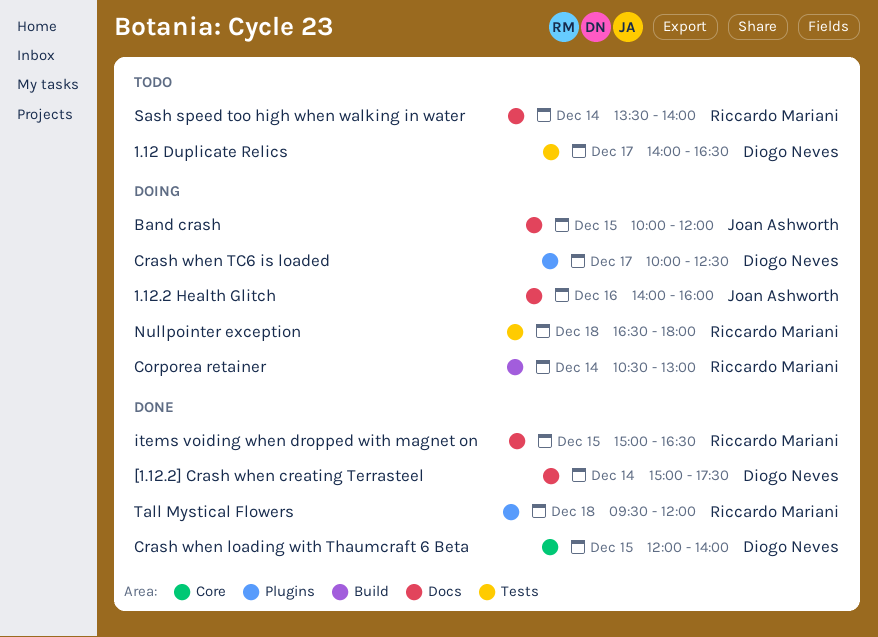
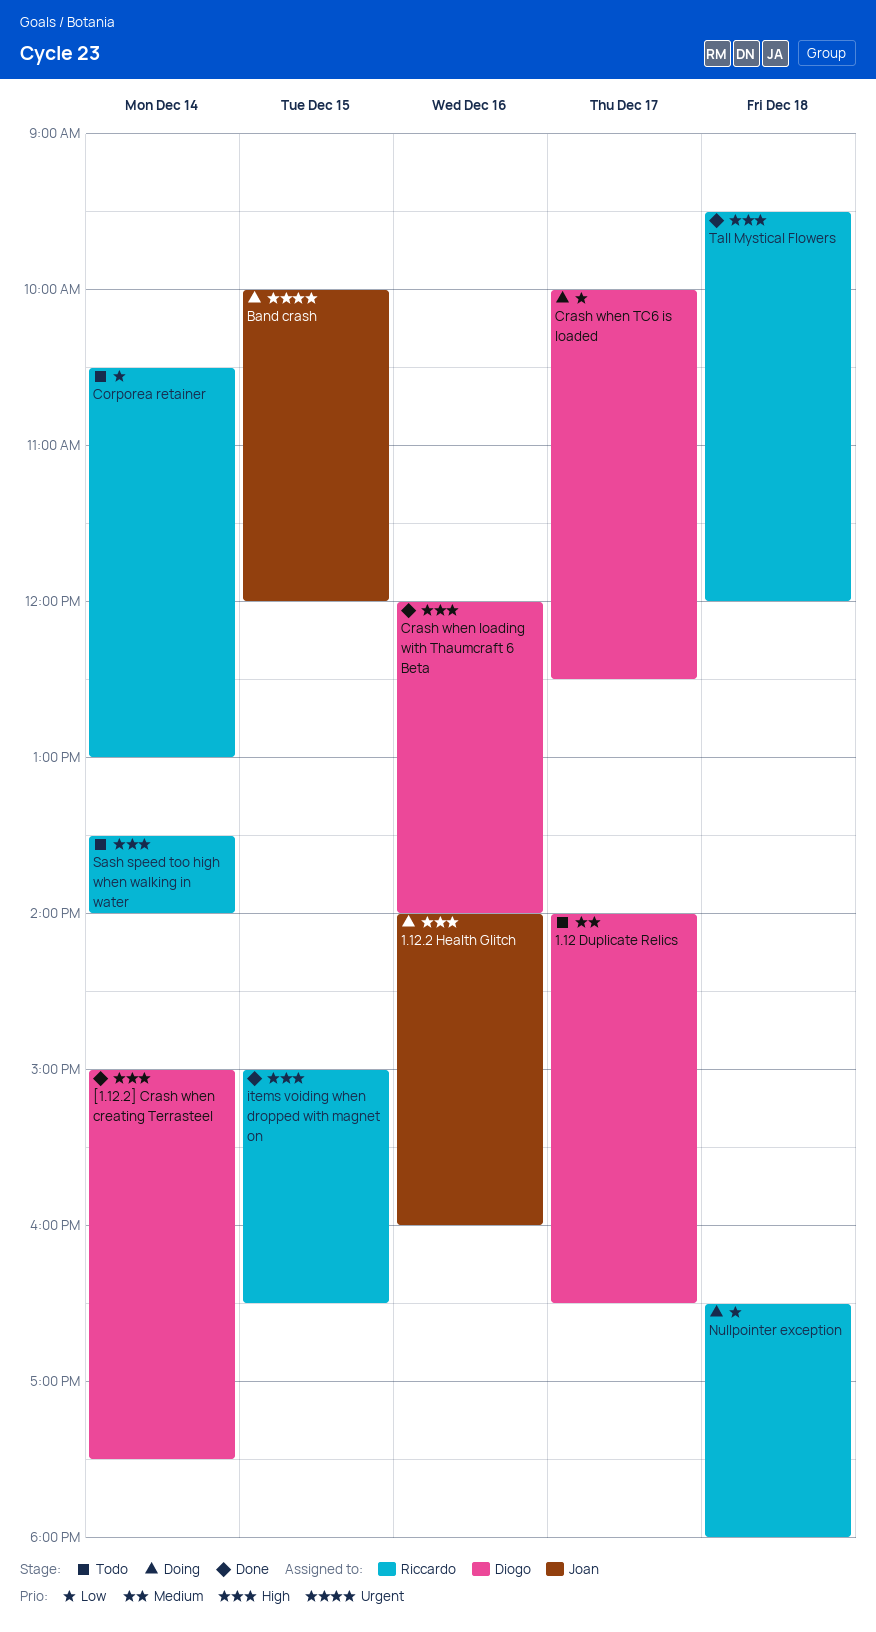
Corporea retainer, status: Doing -> Todo
Crash when loading with Thaumcraft 6 Beta, day: Dec 15 -> Dec 16

